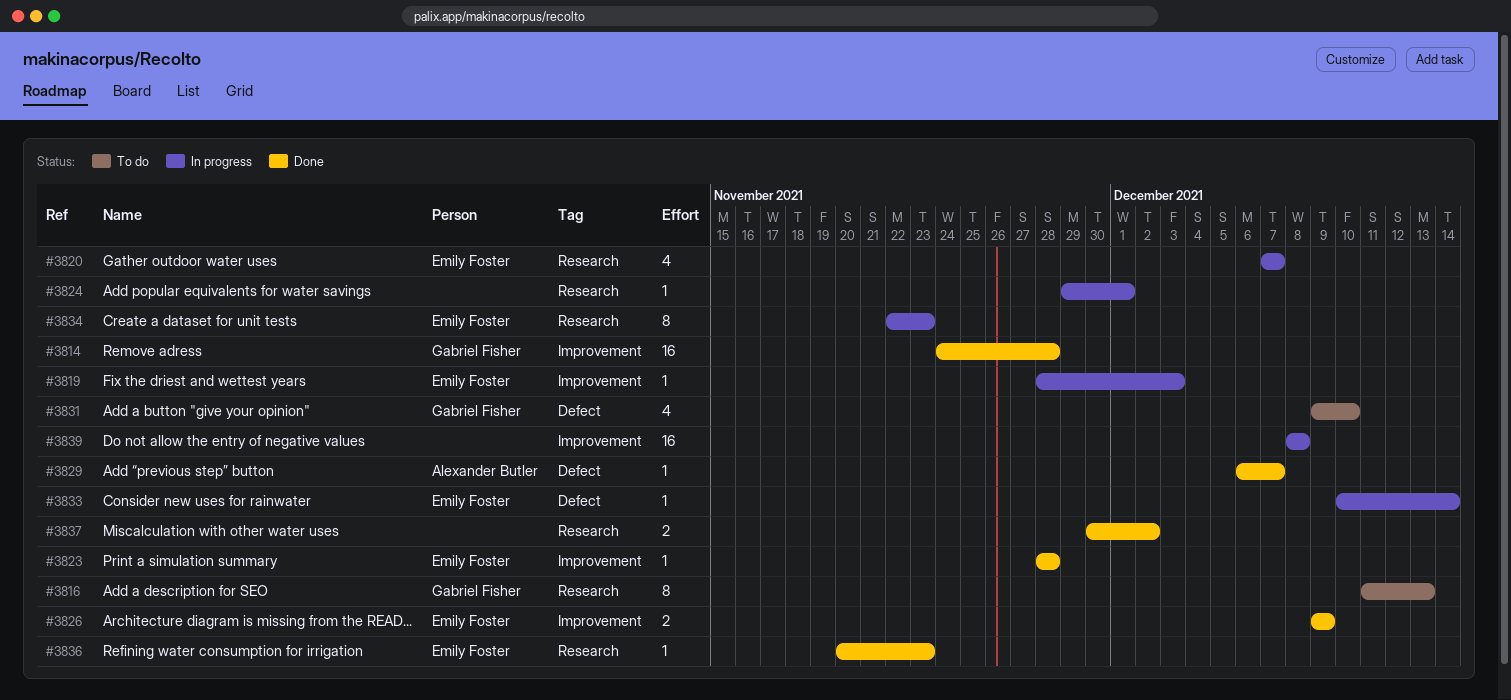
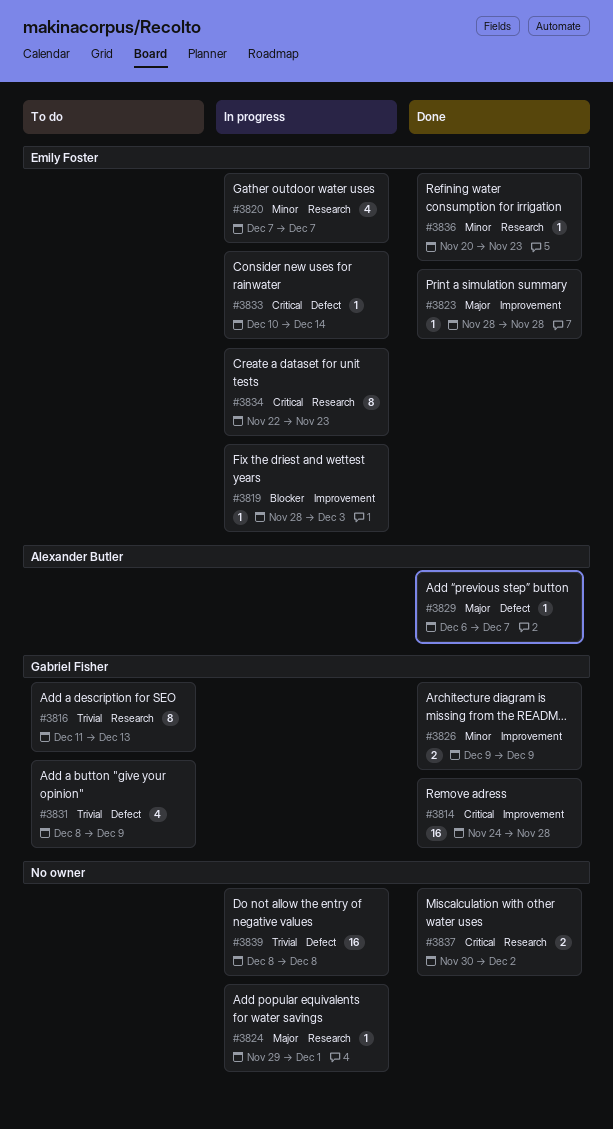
#3826, owner: Emily Foster -> Gabriel Fisher
#3831, start: Dec 9 -> Dec 8
#3831, due: Dec 10 -> Dec 9
#3839, label: Improvement -> Defect

